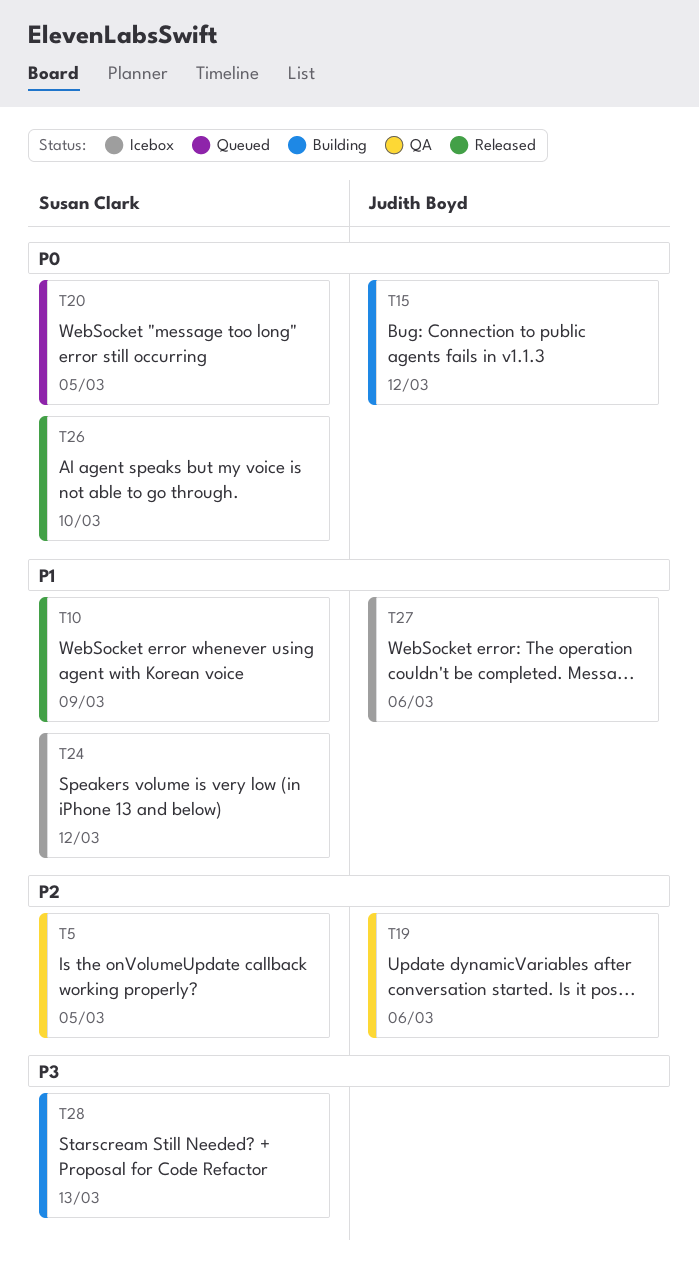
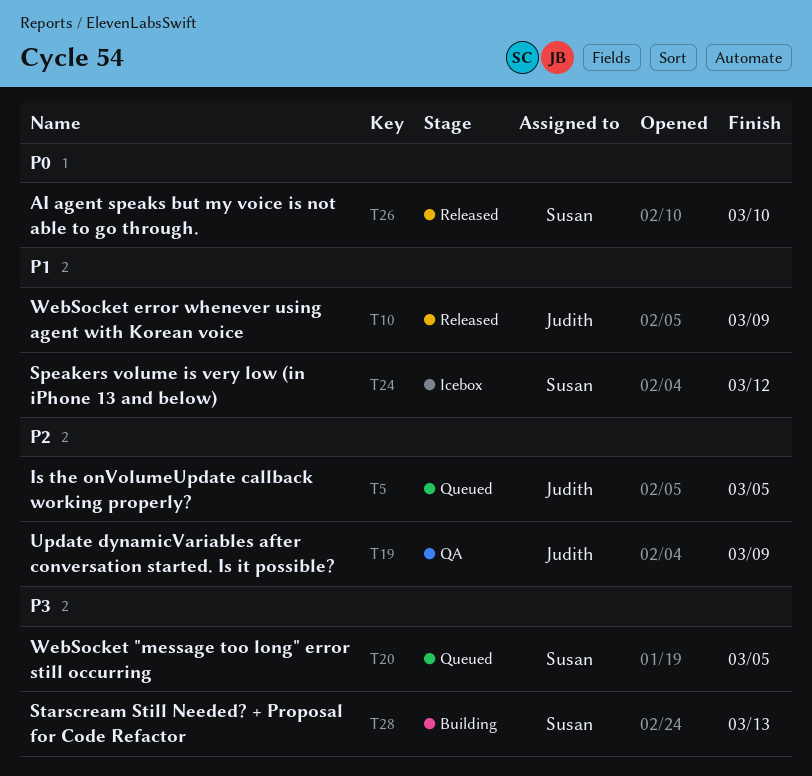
T5, status: QA -> Queued
T5, owner: Susan Clark -> Judith Boyd
T10, owner: Susan Clark -> Judith Boyd
T15: present -> none
T19, due: Mar 6 -> Mar 9
T20, priority: P0 -> P3
T27: present -> none

